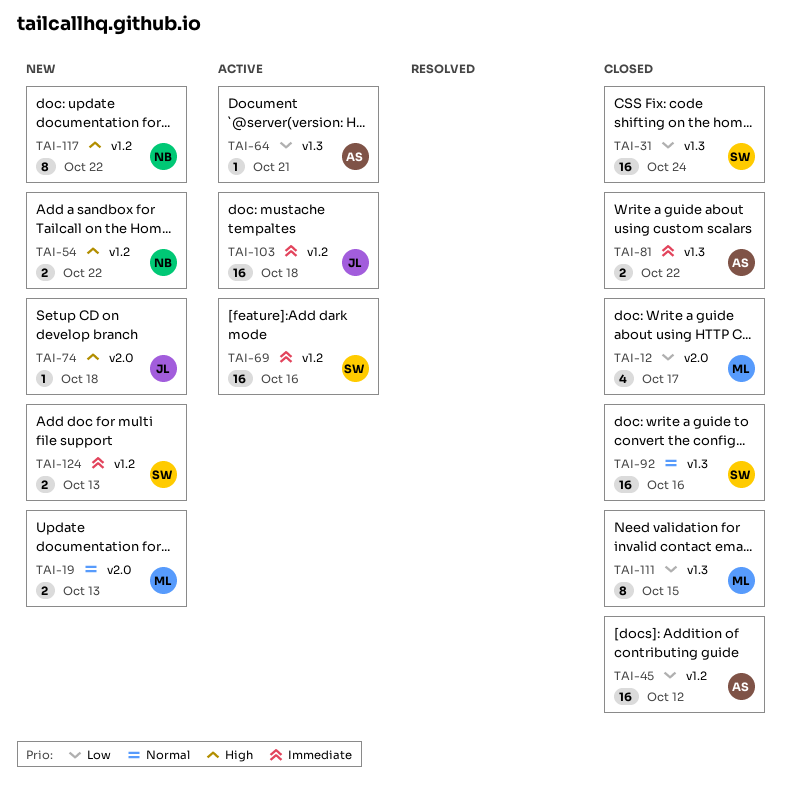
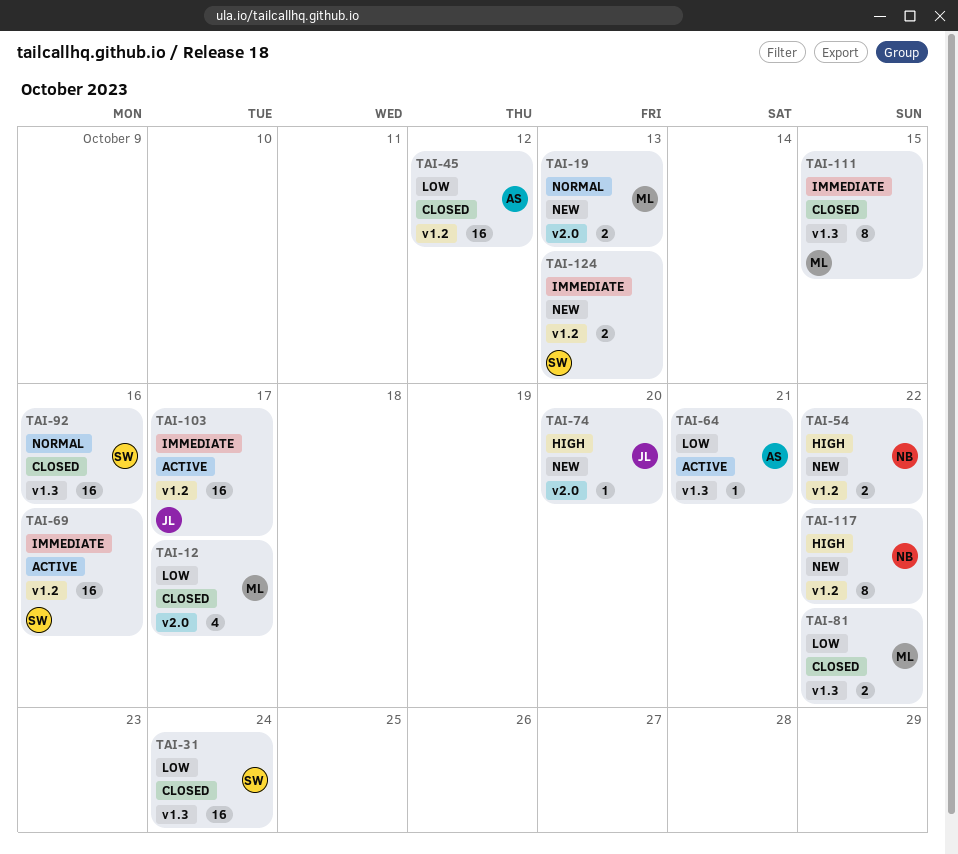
TAI-74, due: Oct 18 -> Oct 20
TAI-81, owner: AS -> ML
TAI-81, priority: Immediate -> Low
TAI-103, due: Oct 18 -> Oct 17
TAI-111, priority: Low -> Immediate

